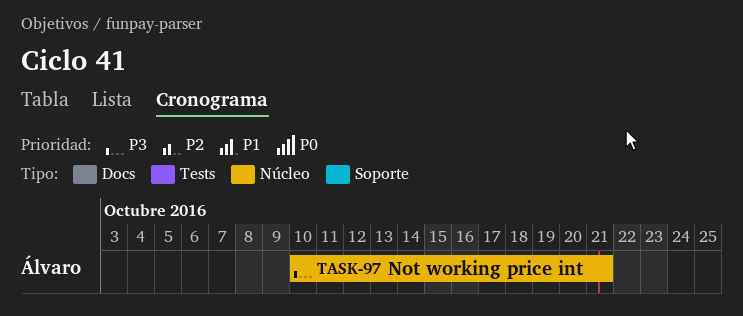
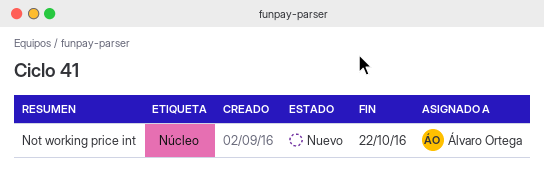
Not working price int, due: Oct 21 -> Oct 22

